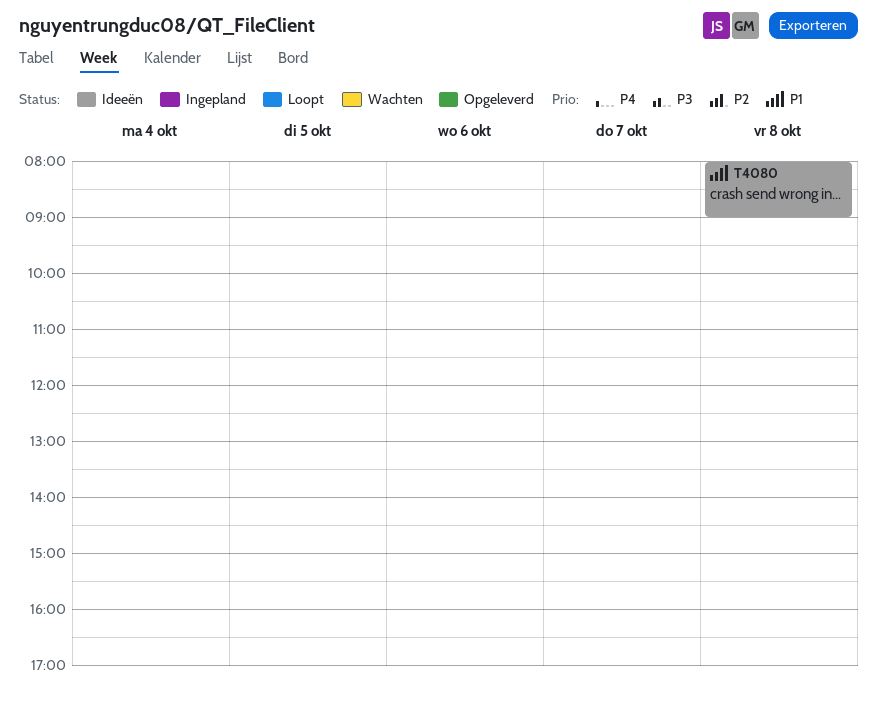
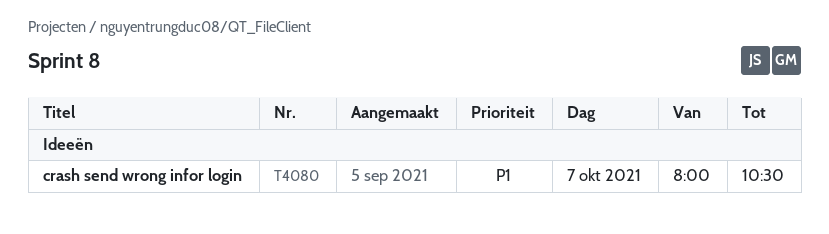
T4080, day: Oct 8 -> Oct 7
T4080, ends: 09:00 -> 10:30

